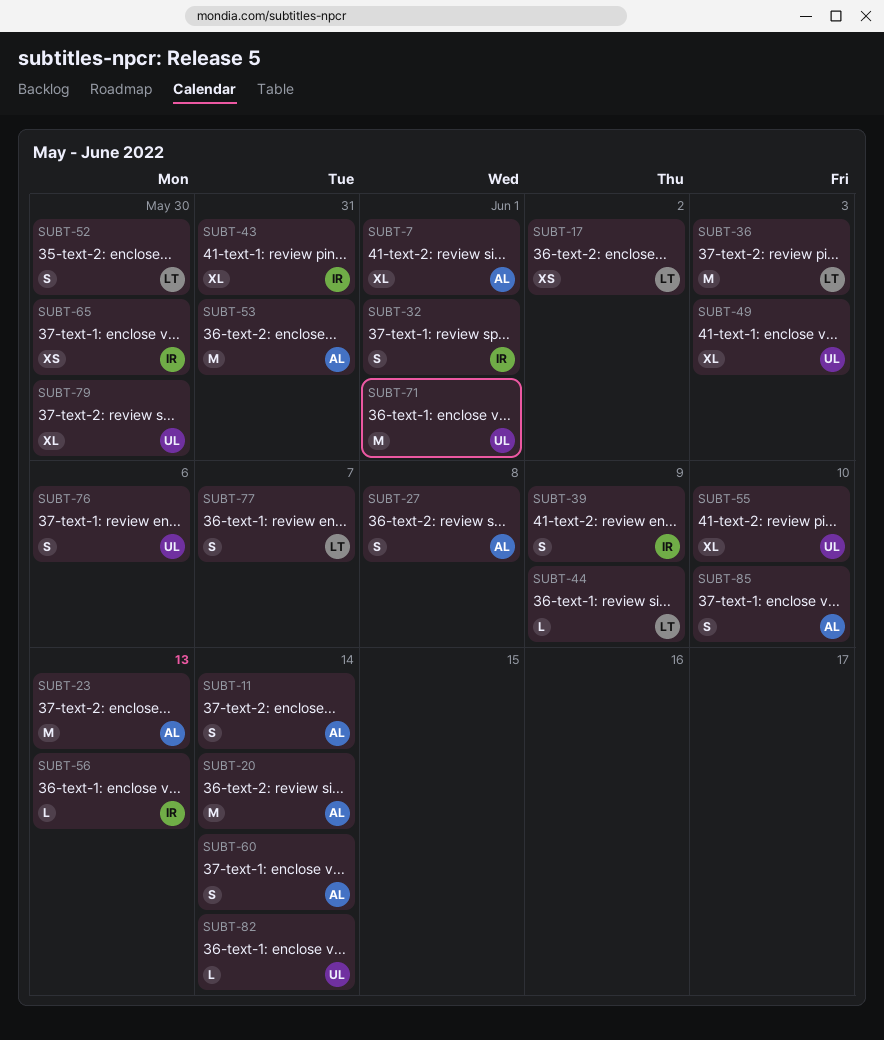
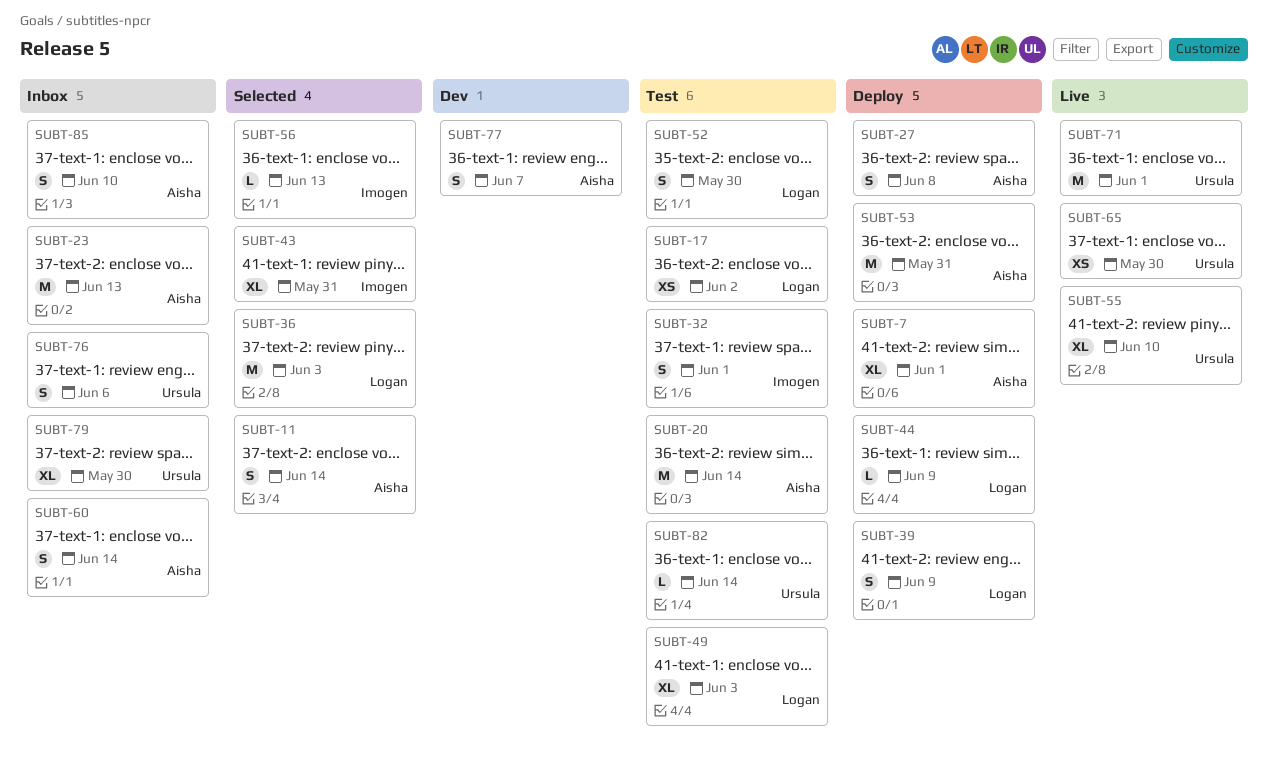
SUBT-39, owner: Imogen -> Logan
SUBT-49, owner: Ursula -> Logan
SUBT-65, owner: Imogen -> Ursula
SUBT-77, owner: Logan -> Aisha

